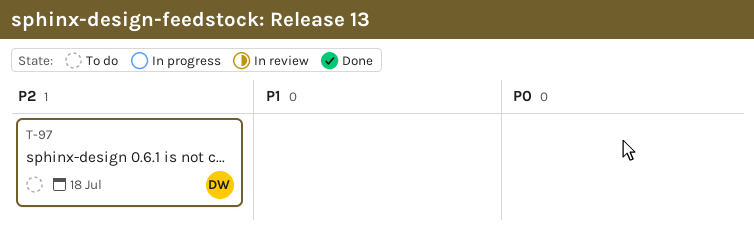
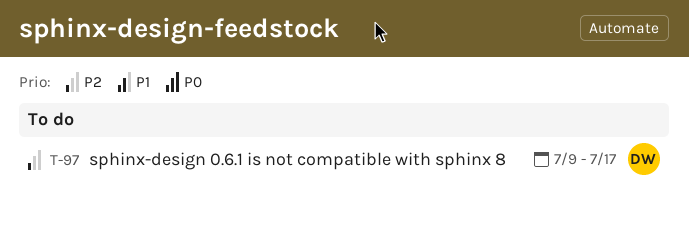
T-97, due: Jul 18 -> Jul 17

